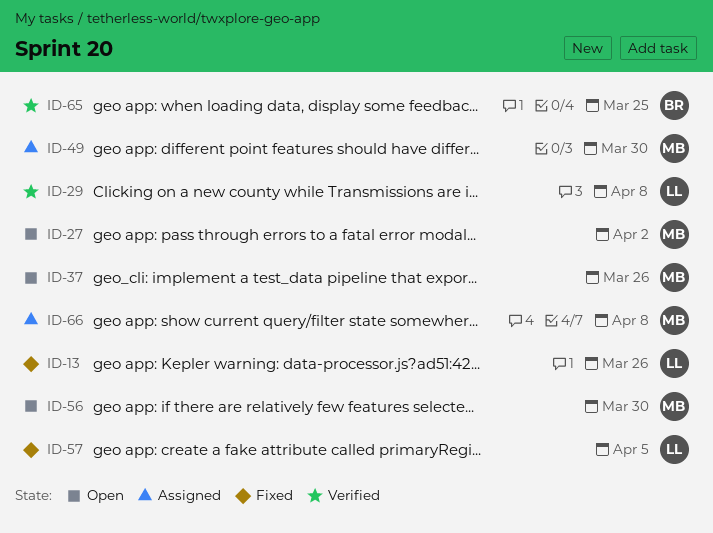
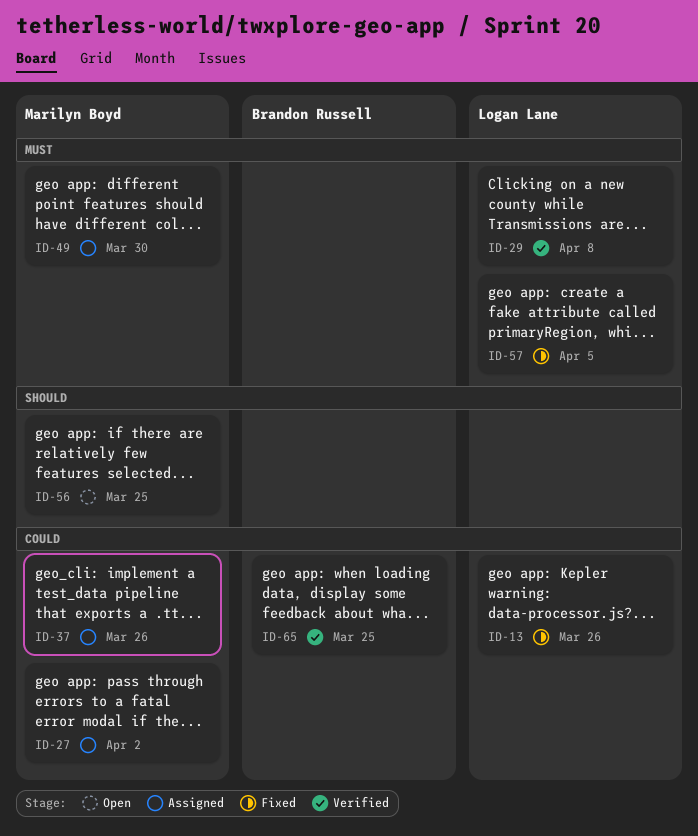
ID-27, status: Open -> Assigned
ID-37, status: Open -> Assigned
ID-56, due: Mar 30 -> Mar 25
ID-66: present -> none

